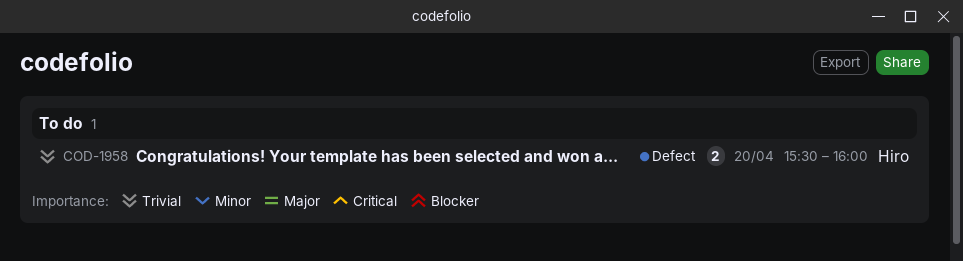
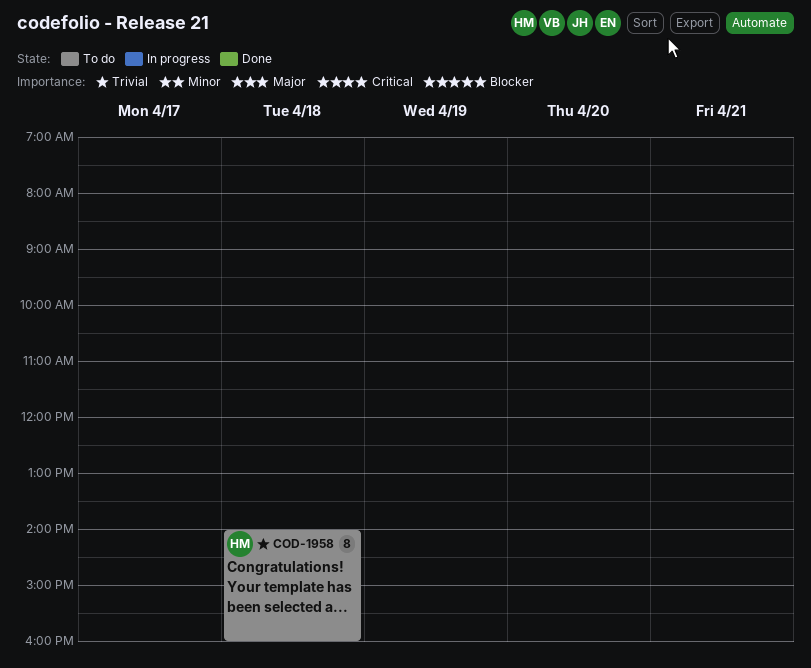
COD-1958, estimate: 2 -> 8
COD-1958, day: Apr 20 -> Apr 18
COD-1958, begins: 15:30 -> 14:00

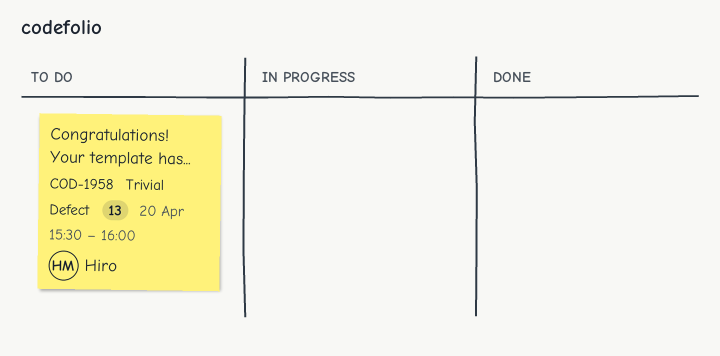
COD-1958, estimate: 8 -> 13
COD-1958, day: Apr 18 -> Apr 20
COD-1958, begins: 14:00 -> 15:30

